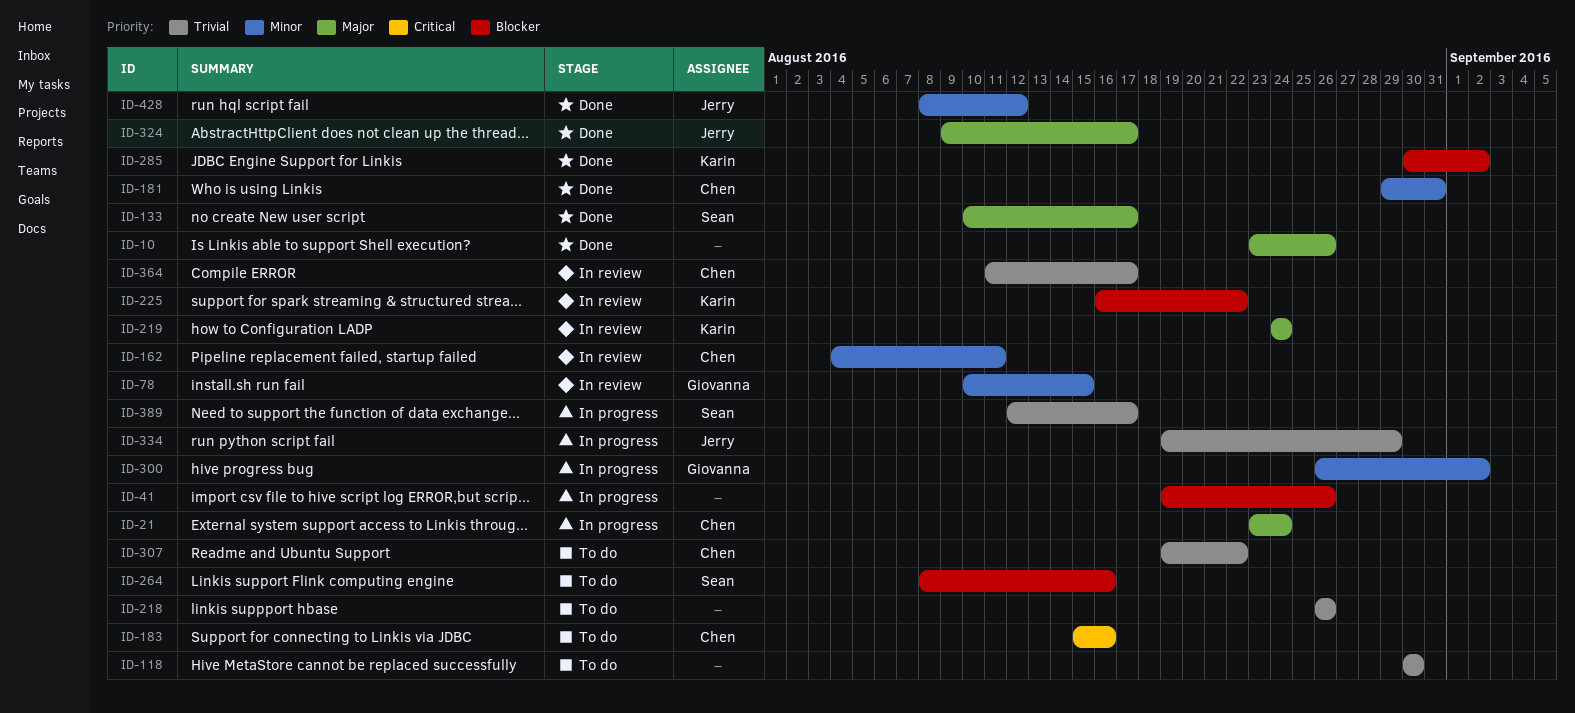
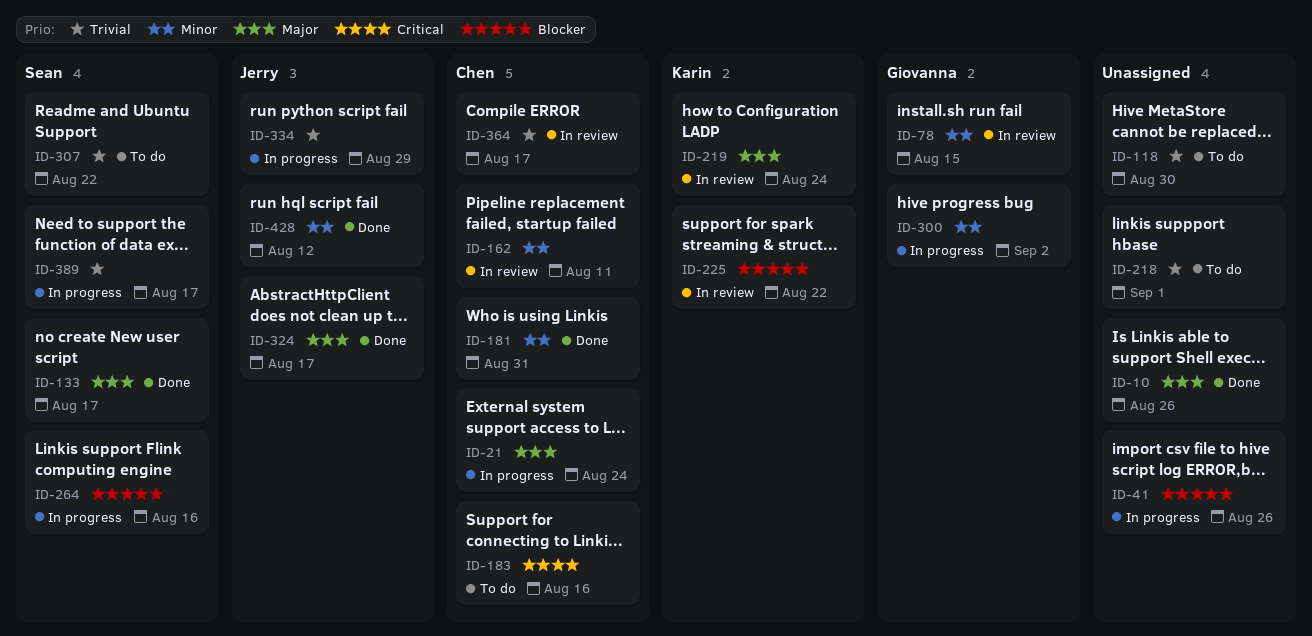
ID-218, due: Aug 26 -> Sep 1
ID-264, status: To do -> In progress
ID-285: present -> none
ID-307, owner: Chen -> Sean

